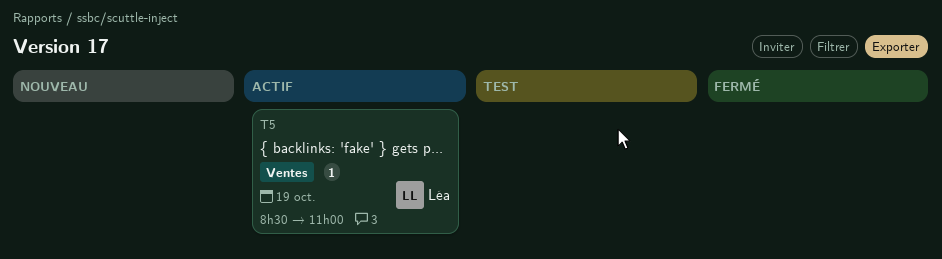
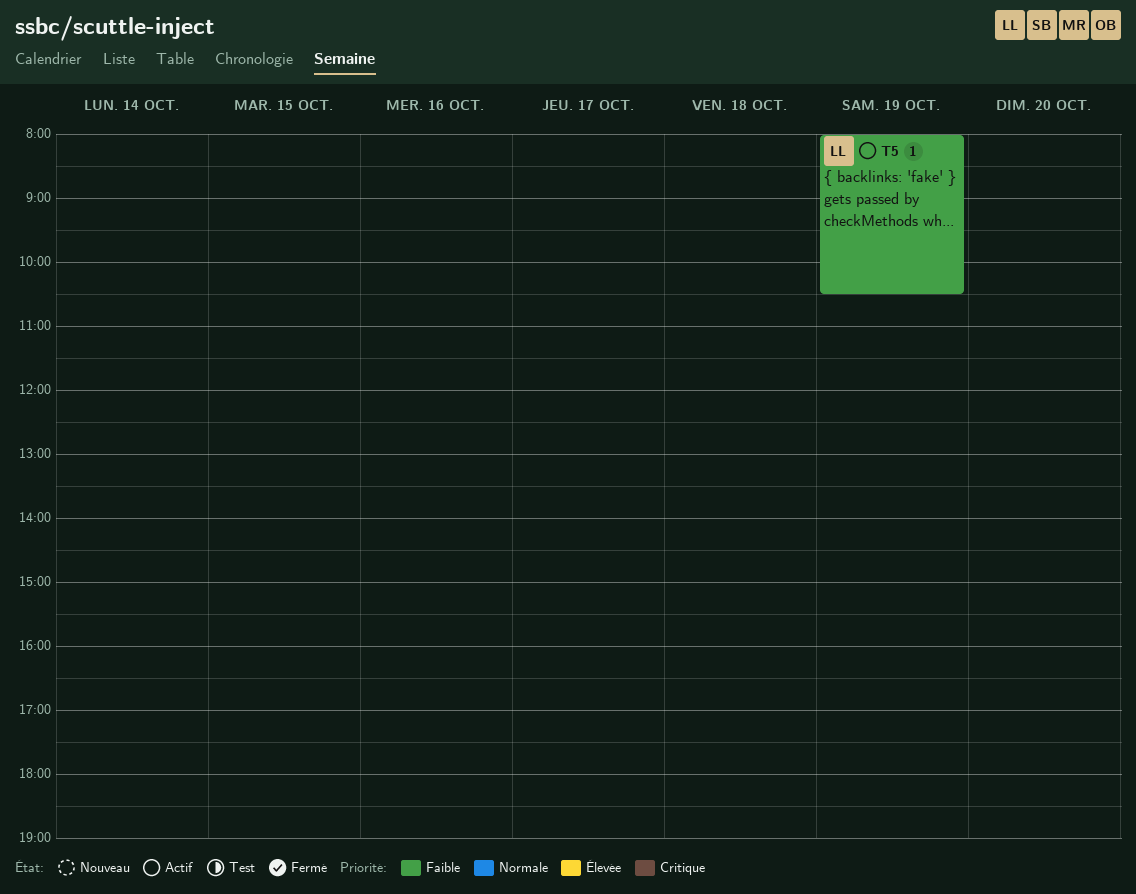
T5, begins: 08:30 -> 08:00
T5, ends: 11:00 -> 10:30

